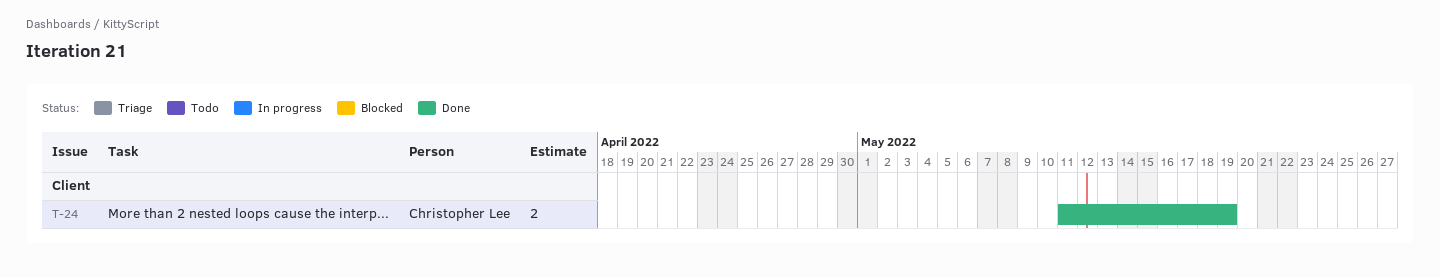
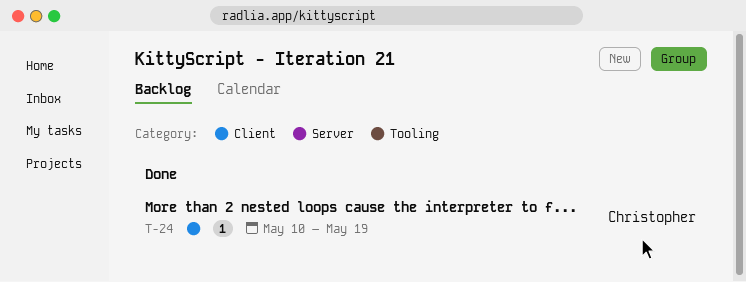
T-24, estimate: 2 -> 1
T-24, start: May 11 -> May 10

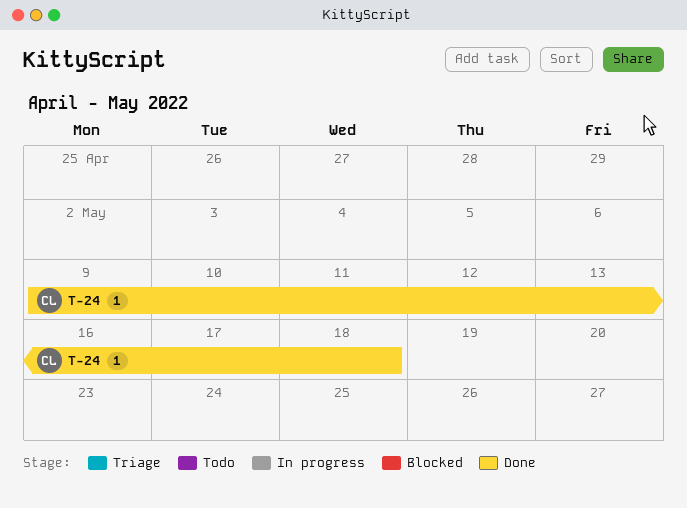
T-24, start: May 10 -> May 9
T-24, due: May 19 -> May 18

